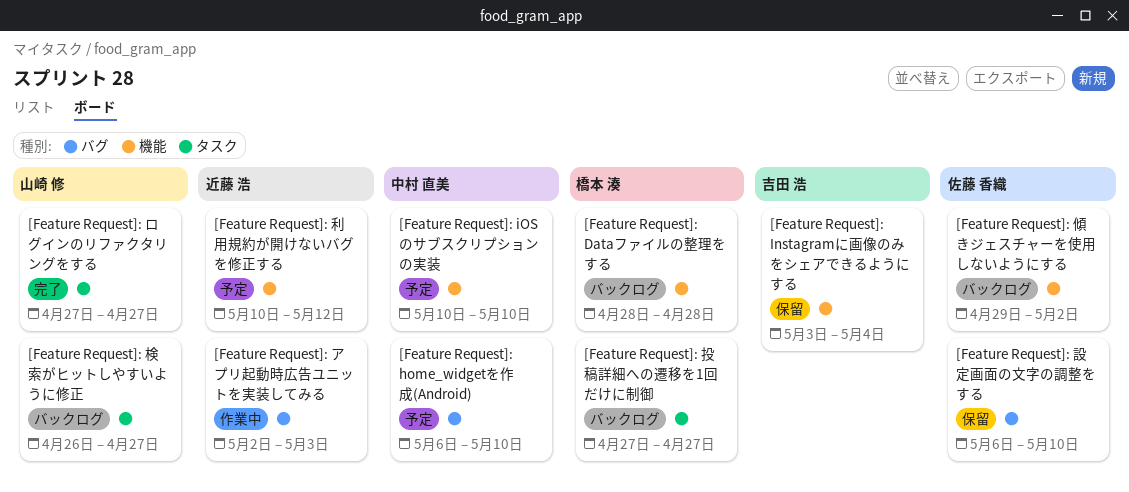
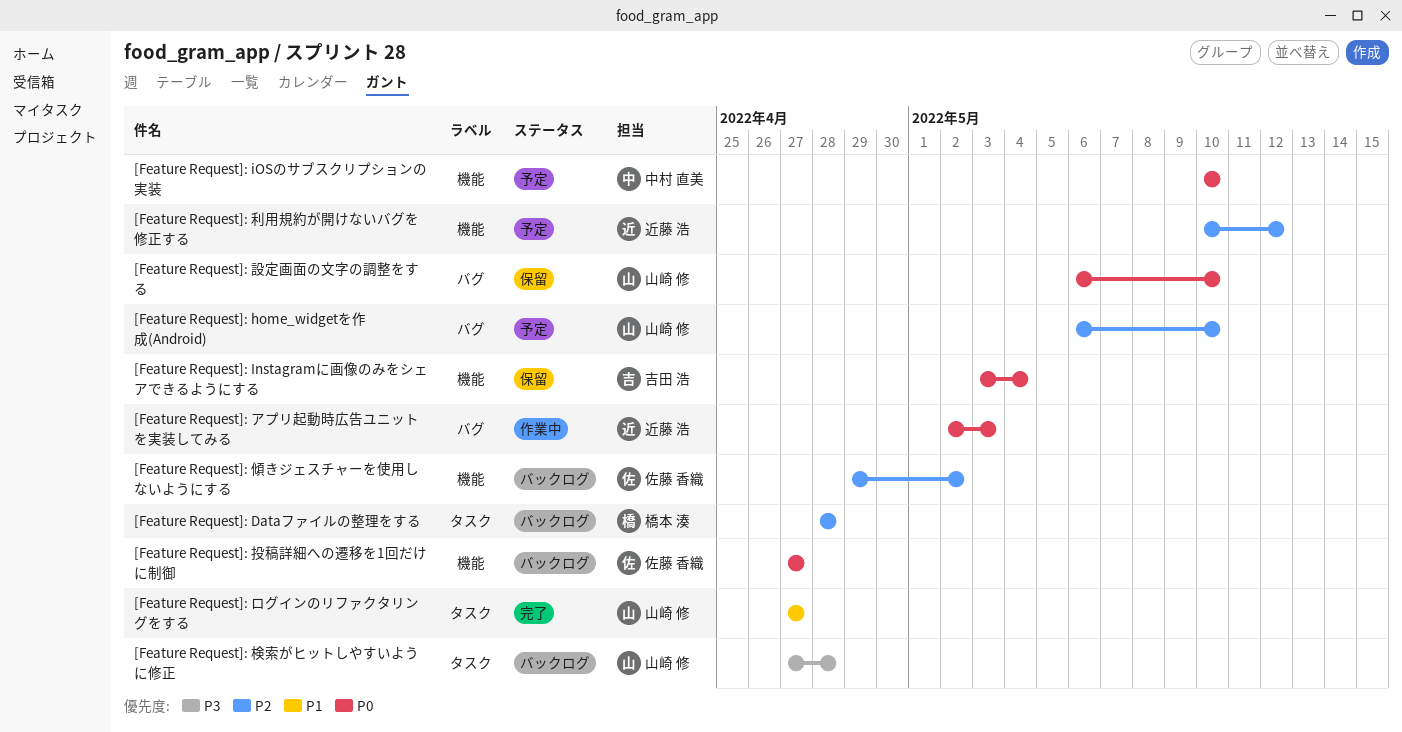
[Feature Request]: Dataファイルの整理をする, label: 機能 -> タスク
[Feature Request]: home_widgetを作成(Android), owner: 中村 直美 -> 山崎 修
[Feature Request]: 投稿詳細への遷移を1回だけに制御, owner: 橋本 湊 -> 佐藤 香織
[Feature Request]: 投稿詳細への遷移を1回だけに制御, label: タスク -> 機能
[Feature Request]: 検索がヒットしやすいように修正, start: Apr 26 -> Apr 27
[Feature Request]: 検索がヒットしやすいように修正, due: Apr 27 -> Apr 28
[Feature Request]: 設定画面の文字の調整をする, owner: 佐藤 香織 -> 山崎 修

